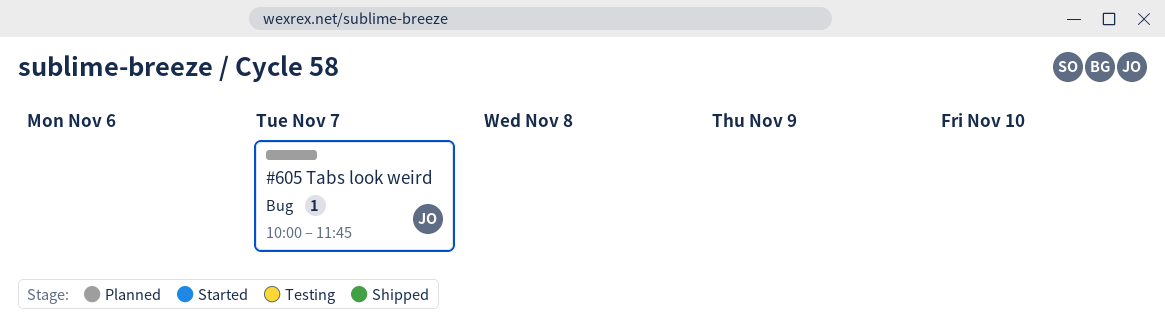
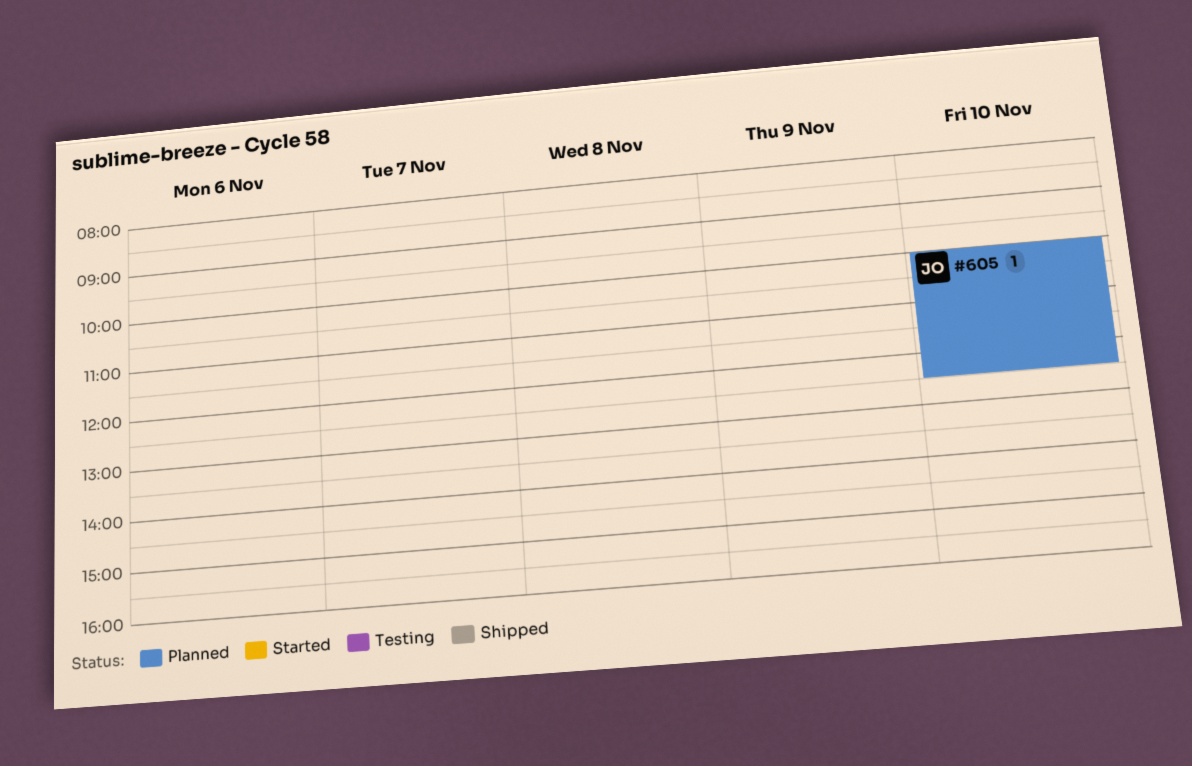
#605, day: Nov 7 -> Nov 10
#605, ends: 11:45 -> 12:30

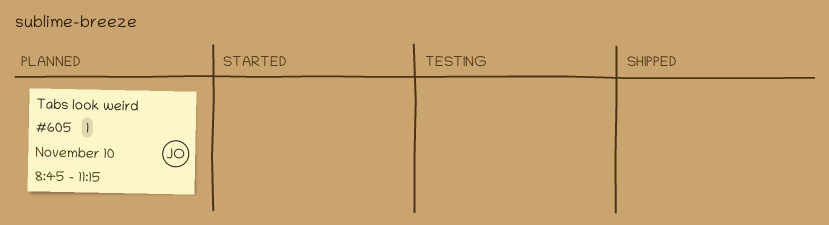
#605, begins: 10:00 -> 08:45
#605, ends: 12:30 -> 11:15

